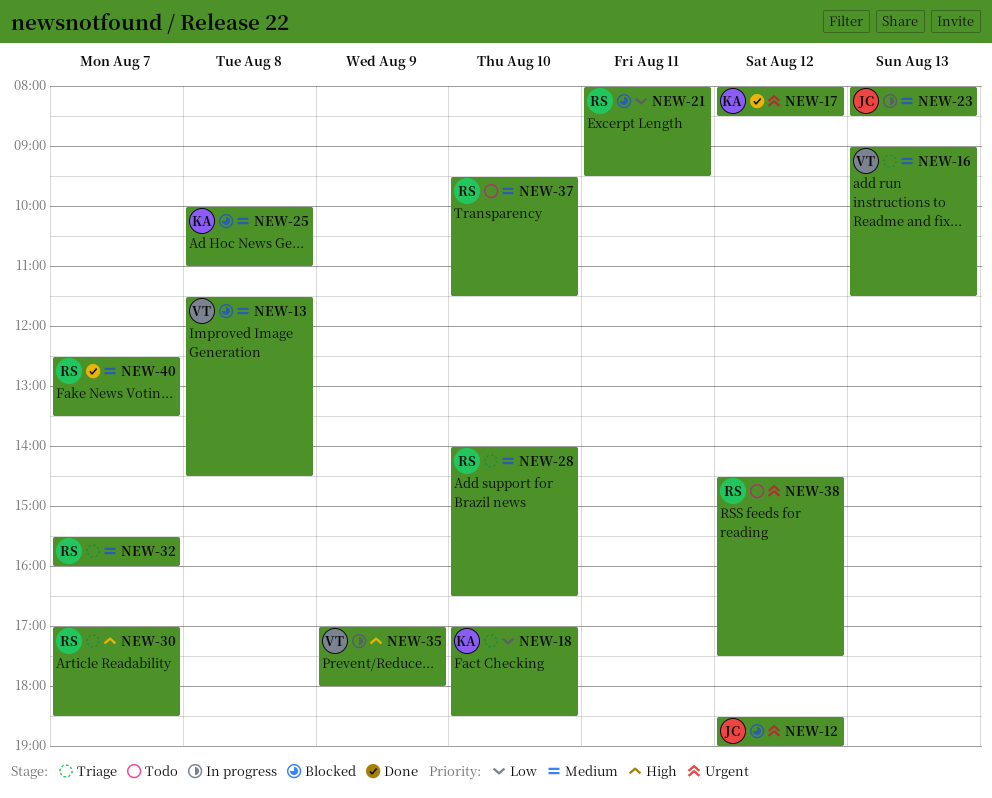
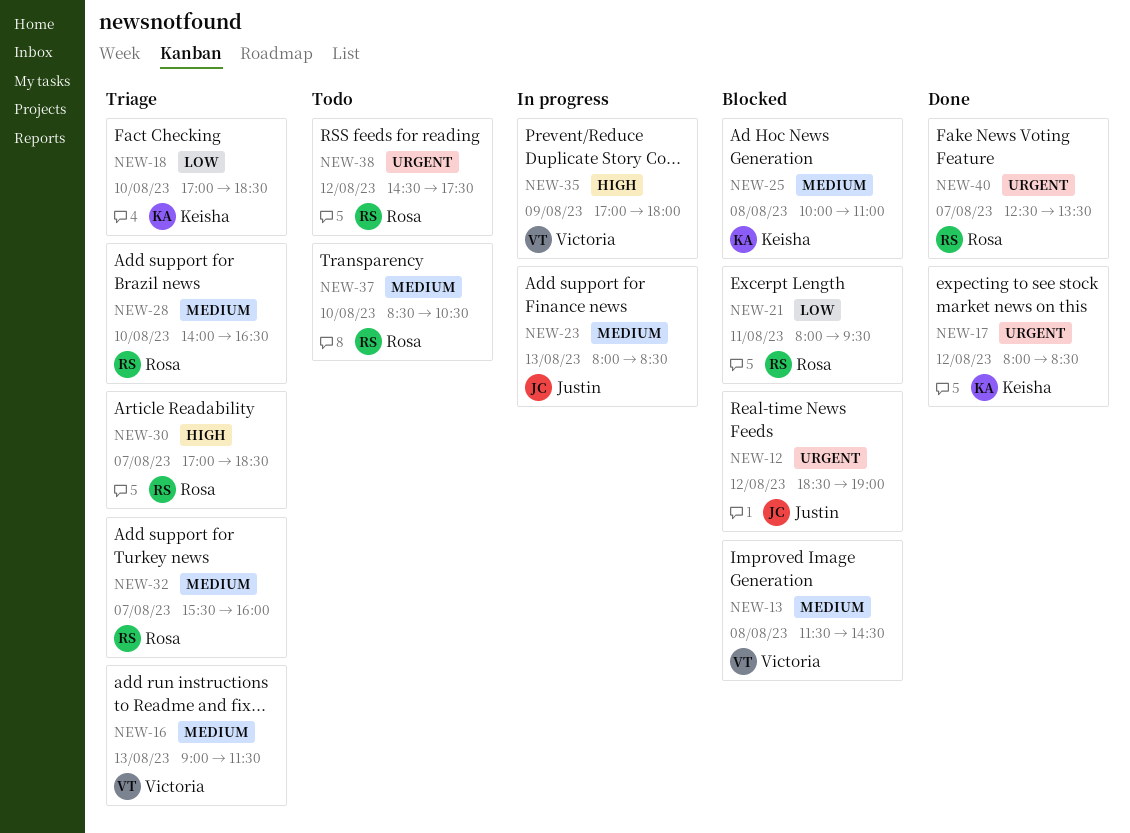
NEW-37, begins: 09:30 -> 08:30
NEW-37, ends: 11:30 -> 10:30
NEW-40, priority: Medium -> Urgent

